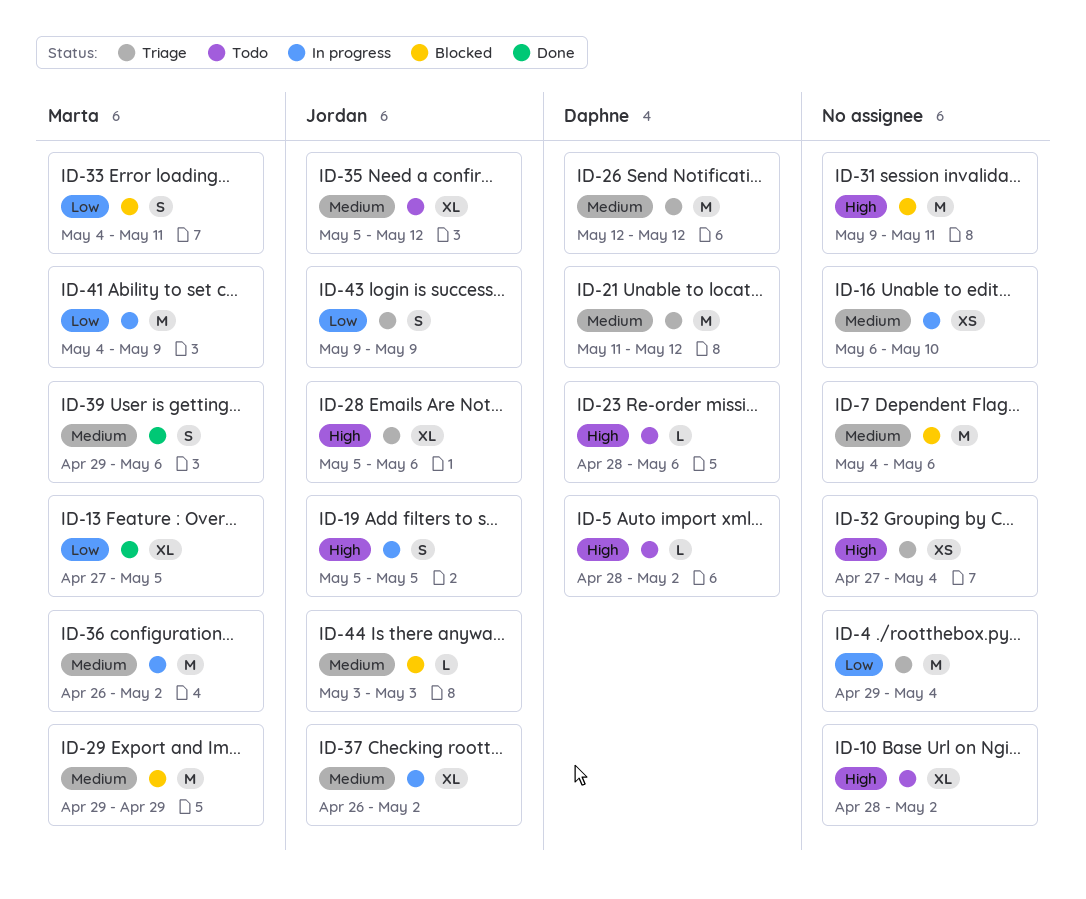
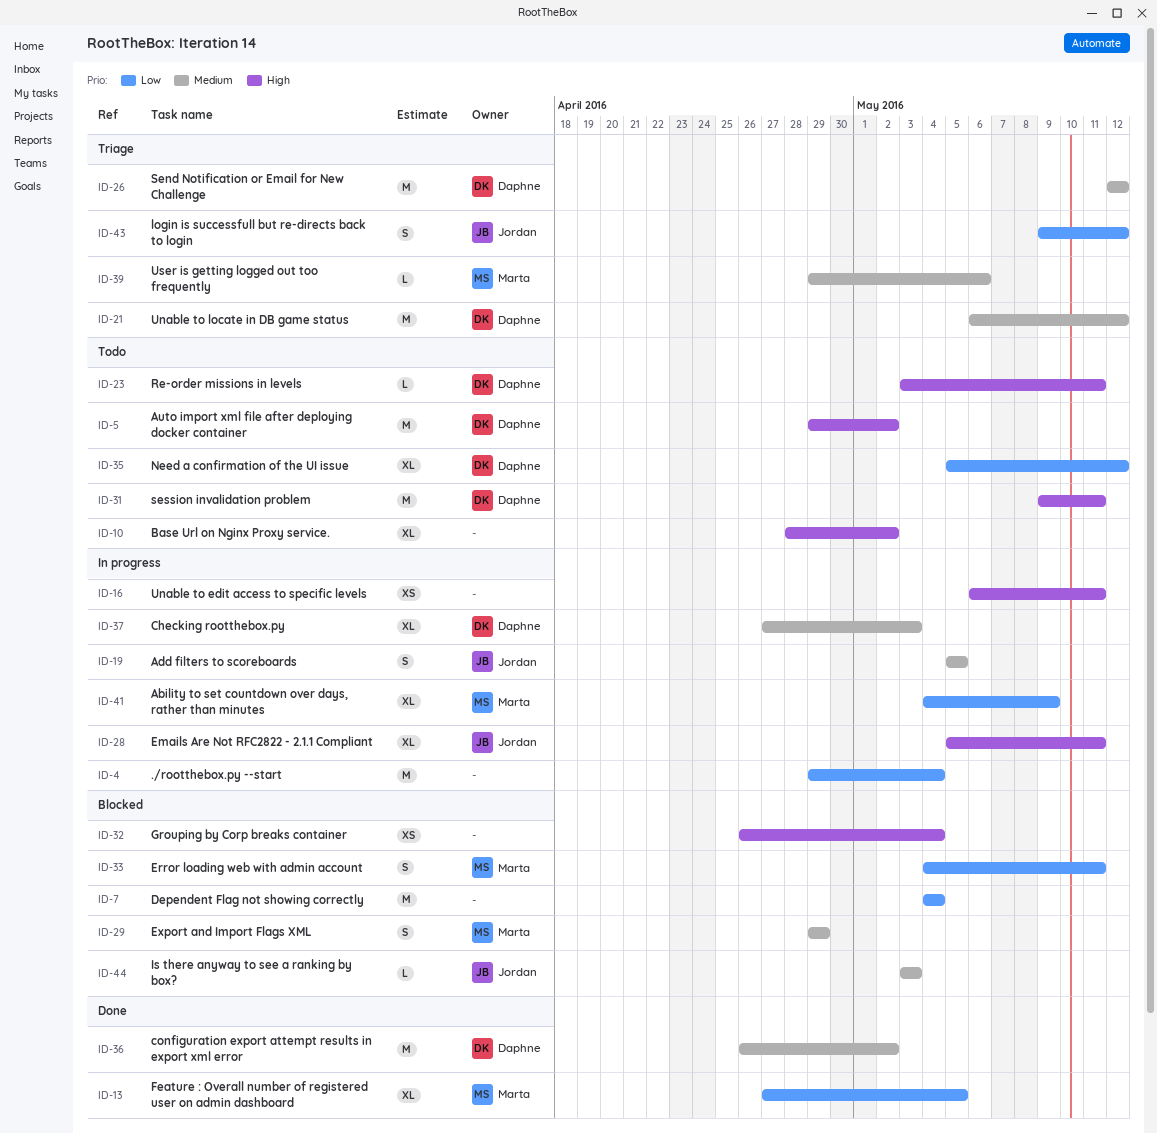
ID-4, status: Triage -> In progress
ID-5, estimate: L -> M
ID-5, start: Apr 28 -> Apr 29
ID-7, priority: Medium -> Low
ID-7, due: May 6 -> May 4
ID-16, priority: Medium -> High
ID-16, due: May 10 -> May 11
ID-19, priority: High -> Medium
ID-21, start: May 11 -> May 6
ID-23, start: Apr 28 -> May 3
ID-23, due: May 6 -> May 11
ID-28, status: Triage -> In progress
ID-28, due: May 6 -> May 11
ID-29, estimate: M -> S
ID-31, status: Blocked -> Todo
ID-31, owner: none -> Daphne
ID-32, status: Triage -> Blocked
ID-32, start: Apr 27 -> Apr 26
ID-35, owner: Jordan -> Daphne
ID-35, priority: Medium -> Low
ID-36, status: In progress -> Done
ID-36, owner: Marta -> Daphne
ID-37, owner: Jordan -> Daphne
ID-37, start: Apr 26 -> Apr 27
ID-37, due: May 2 -> May 3
ID-39, status: Done -> Triage
ID-39, estimate: S -> L
ID-41, estimate: M -> XL
ID-43, due: May 9 -> May 12

